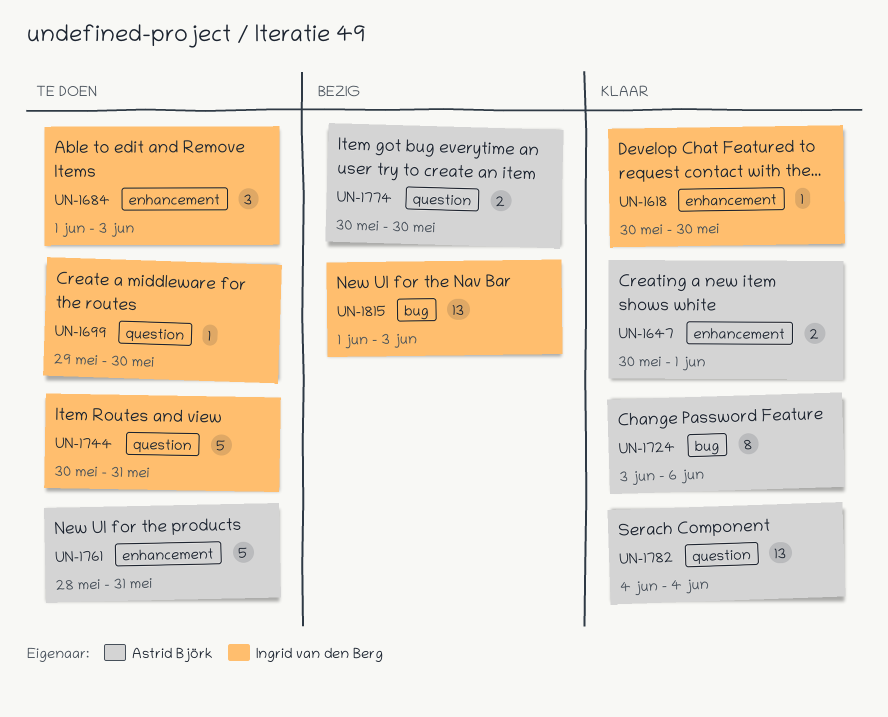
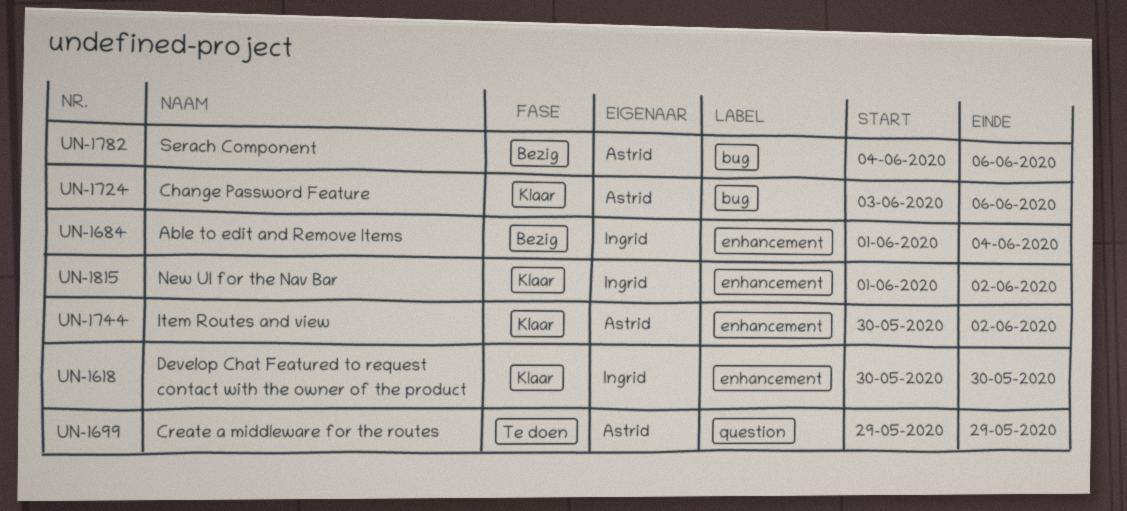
UN-1647: present -> none
UN-1684, status: Te doen -> Bezig
UN-1684, due: Jun 3 -> Jun 4
UN-1699, owner: Ingrid van den Berg -> Astrid Björk
UN-1699, due: May 30 -> May 29
UN-1744, status: Te doen -> Klaar
UN-1744, owner: Ingrid van den Berg -> Astrid Björk
UN-1744, label: question -> enhancement
UN-1744, due: May 31 -> Jun 2
UN-1761: present -> none
UN-1774: present -> none
UN-1782, status: Klaar -> Bezig
UN-1782, label: question -> bug
UN-1782, due: Jun 4 -> Jun 6
UN-1815, status: Bezig -> Klaar
UN-1815, label: bug -> enhancement
UN-1815, due: Jun 3 -> Jun 2

